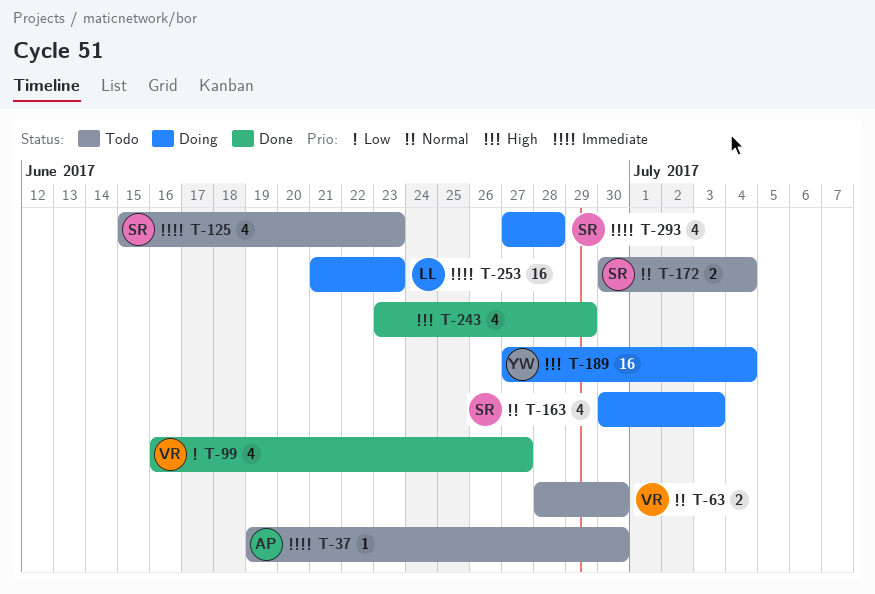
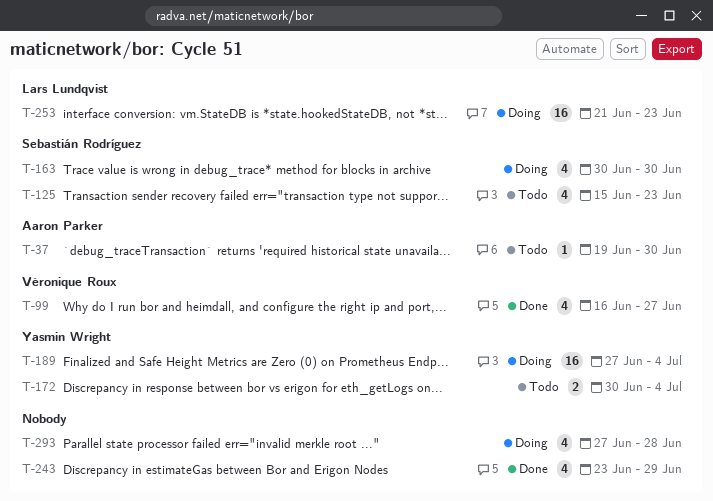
T-63: present -> none
T-163, due: Jul 3 -> Jun 30
T-172, owner: Sebastián Rodríguez -> Yasmin Wright
T-293, owner: Sebastián Rodríguez -> none

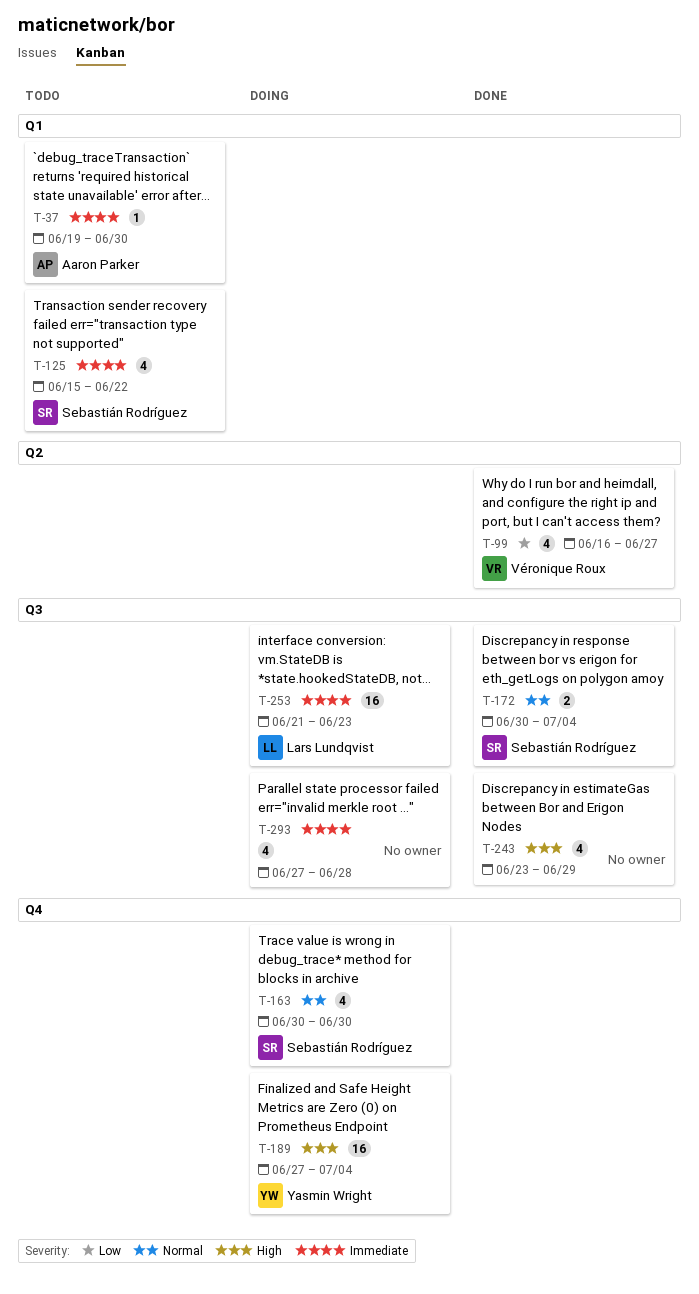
T-125, due: Jun 23 -> Jun 22
T-172, status: Todo -> Done
T-172, owner: Yasmin Wright -> Sebastián Rodríguez

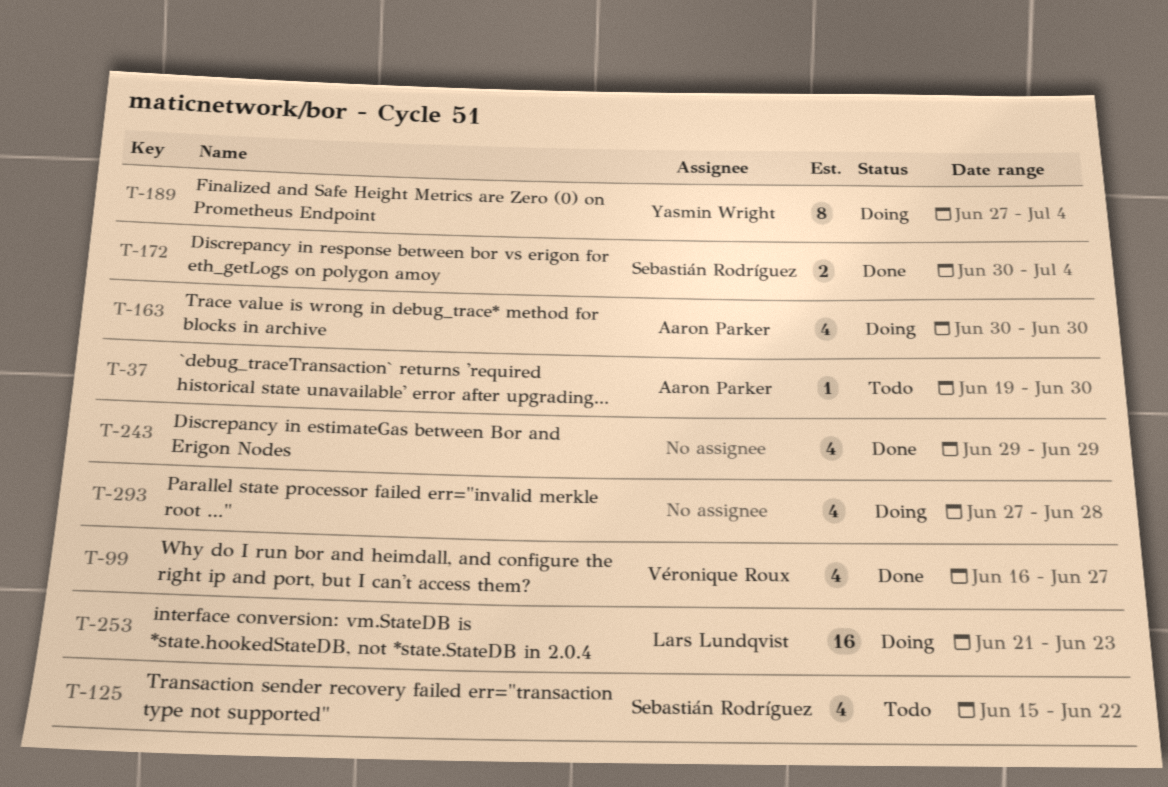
T-163, owner: Sebastián Rodríguez -> Aaron Parker
T-189, estimate: 16 -> 8
T-243, start: Jun 23 -> Jun 29

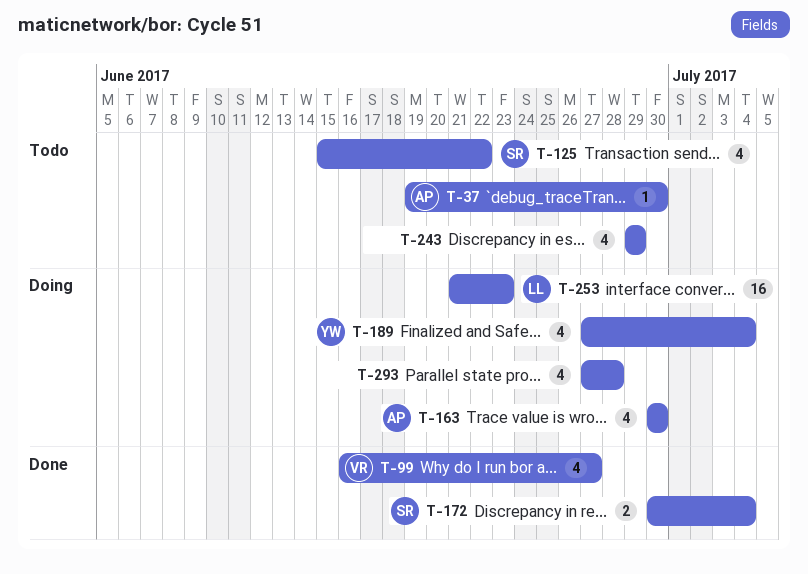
T-189, estimate: 8 -> 4
T-243, status: Done -> Todo

